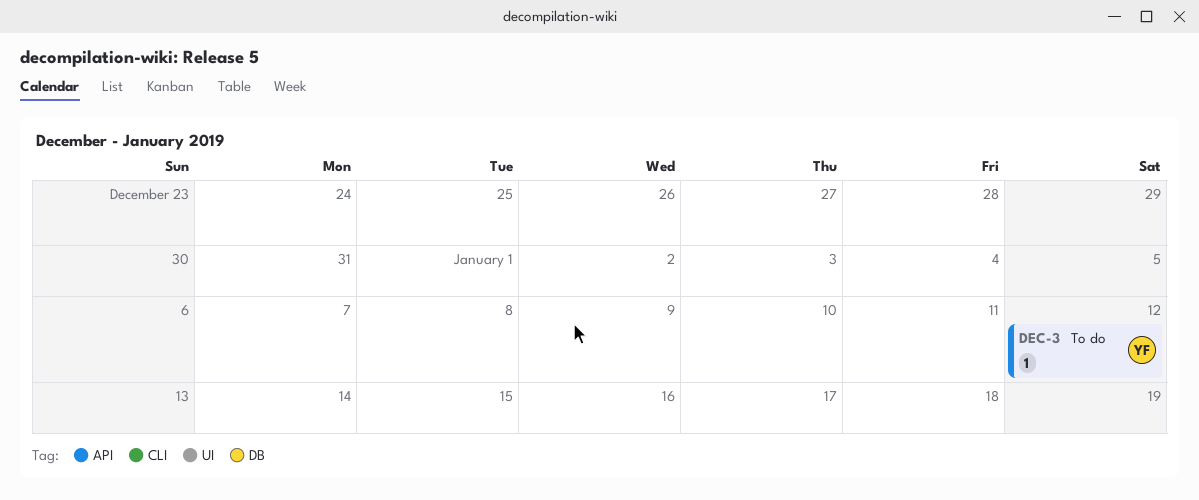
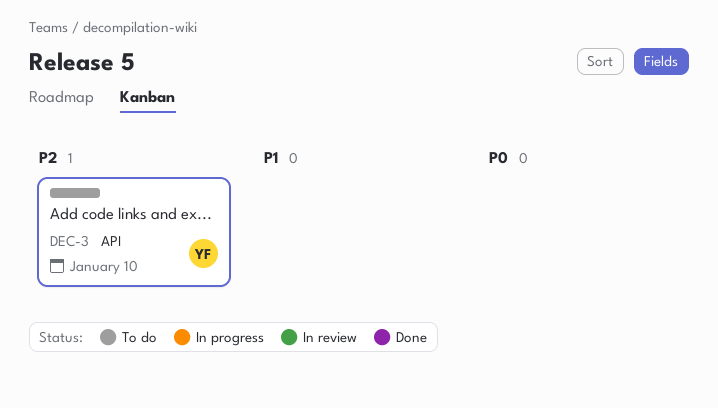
DEC-3, due: Jan 12 -> Jan 10

